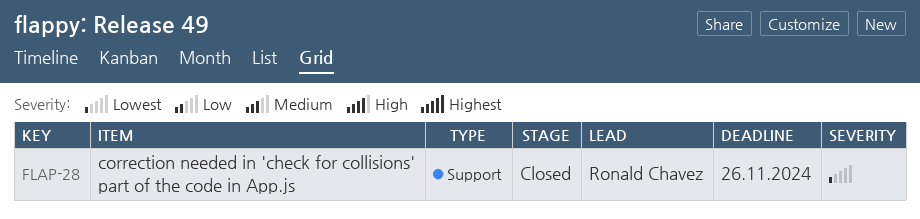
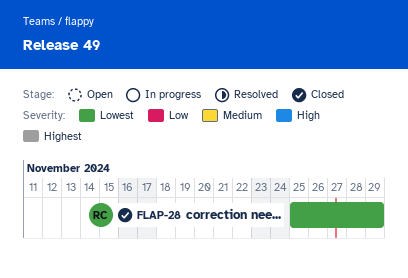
FLAP-28, due: Nov 26 -> Nov 29

